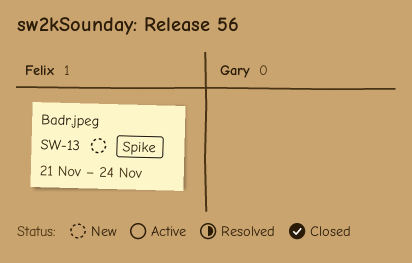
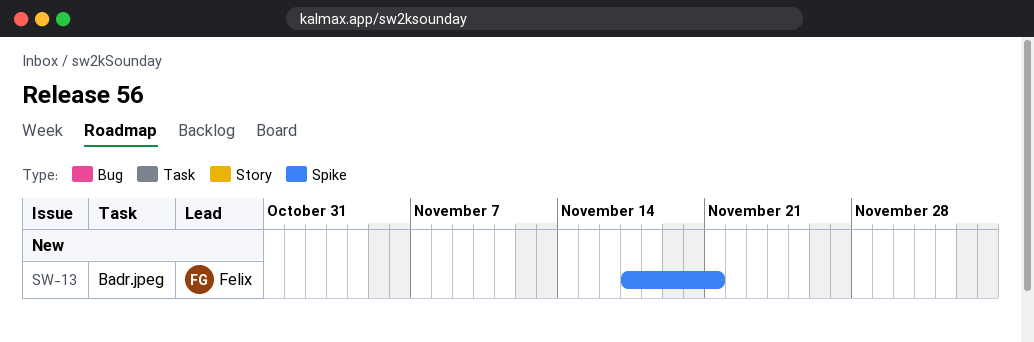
SW-13, start: Nov 21 -> Nov 17
SW-13, due: Nov 24 -> Nov 21

